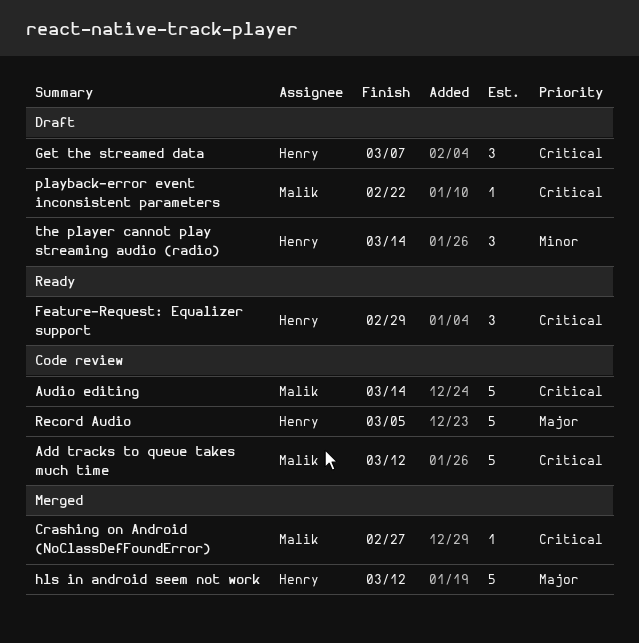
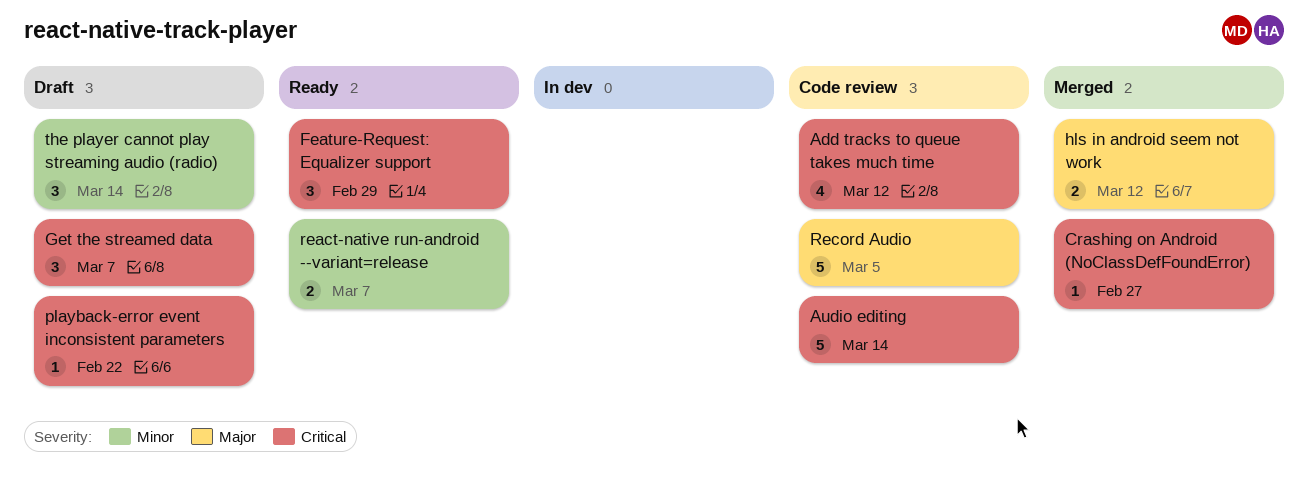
Add tracks to queue takes much time, estimate: 5 -> 4
hls in android seem not work, estimate: 5 -> 2
react-native run-android --variant=release: none -> present

